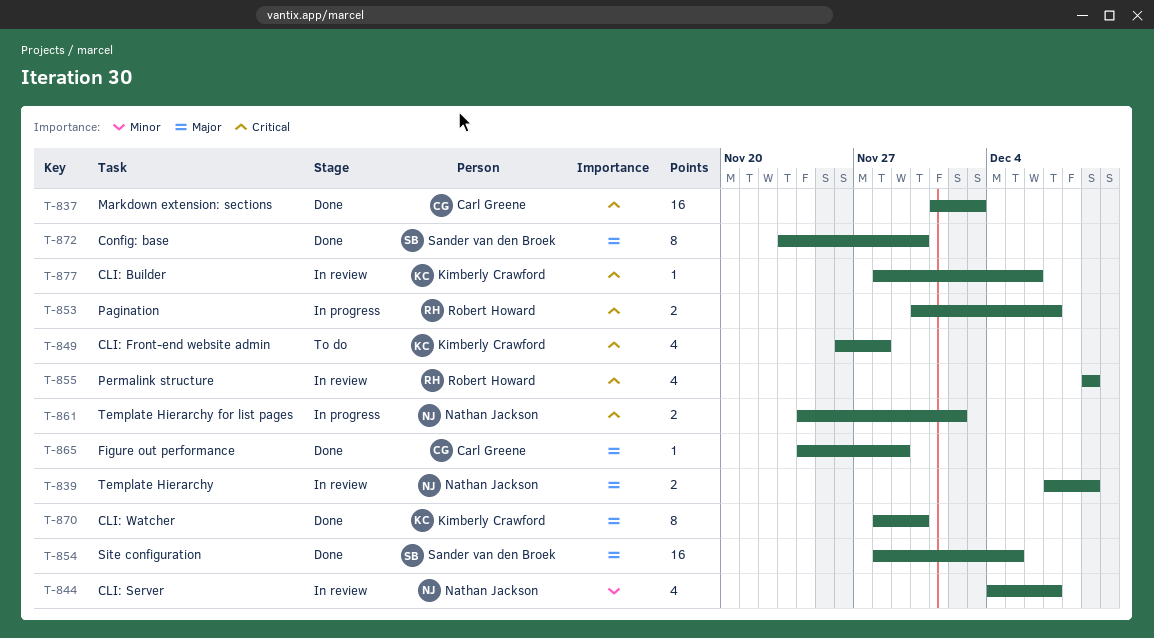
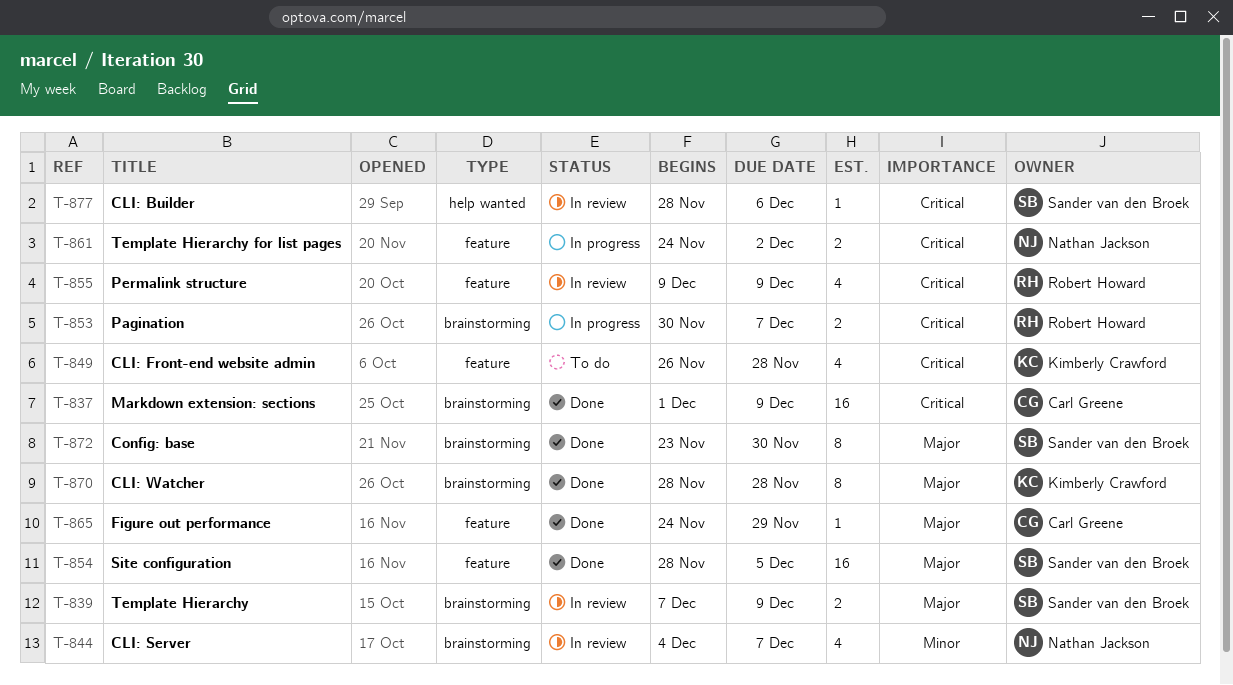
T-837, due: Dec 3 -> Dec 9
T-839, owner: Nathan Jackson -> Sander van den Broek
T-870, due: Nov 30 -> Nov 28
T-877, owner: Kimberly Crawford -> Sander van den Broek

